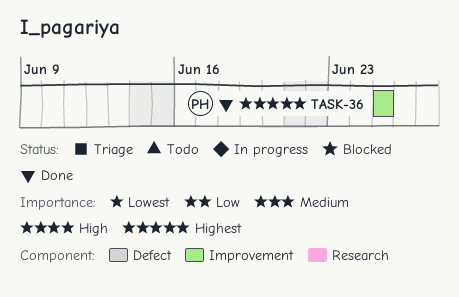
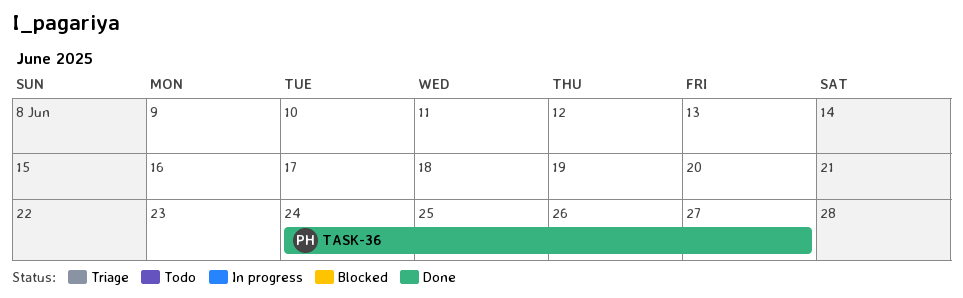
TASK-36, start: Jun 25 -> Jun 24
TASK-36, due: Jun 25 -> Jun 27

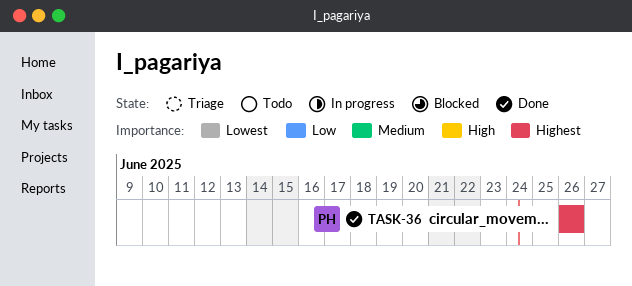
TASK-36, start: Jun 24 -> Jun 26
TASK-36, due: Jun 27 -> Jun 26

